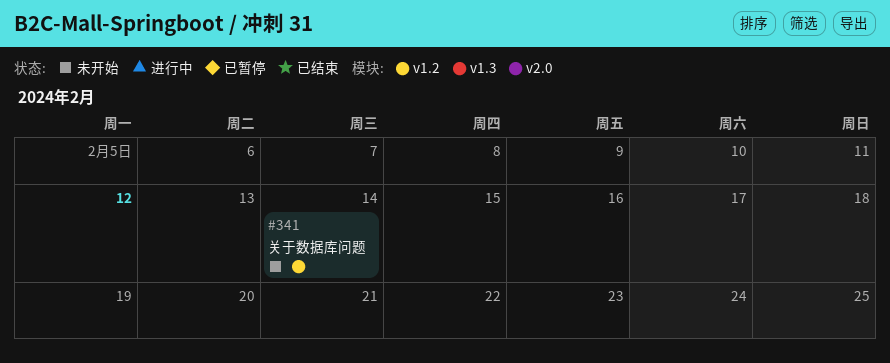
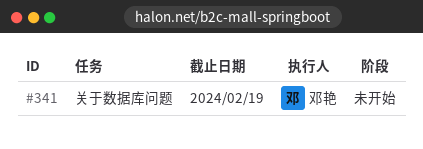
#341, due: Feb 14 -> Feb 19

